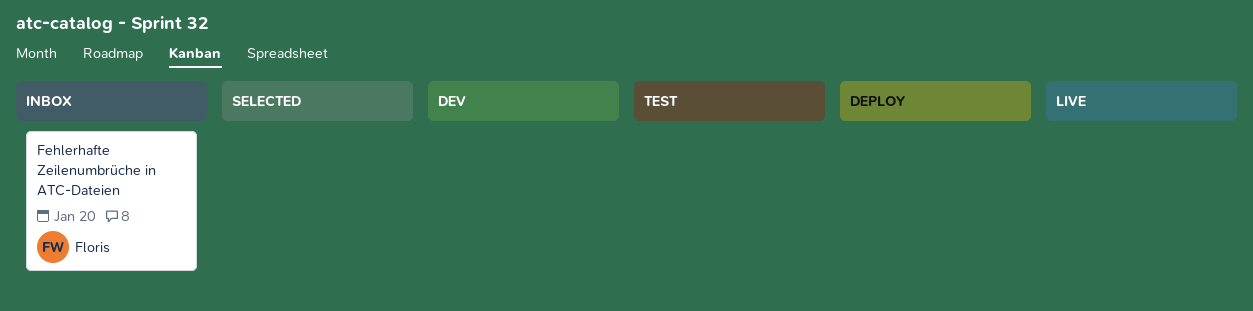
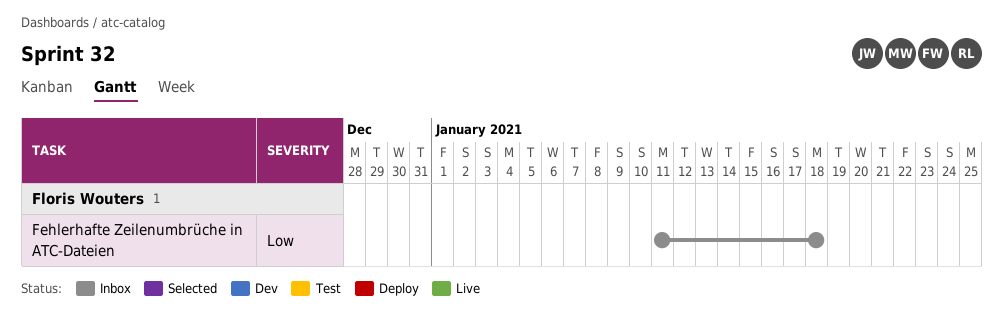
Fehlerhafte Zeilenumbrüche in ATC-Dateien, due: Jan 20 -> Jan 18

